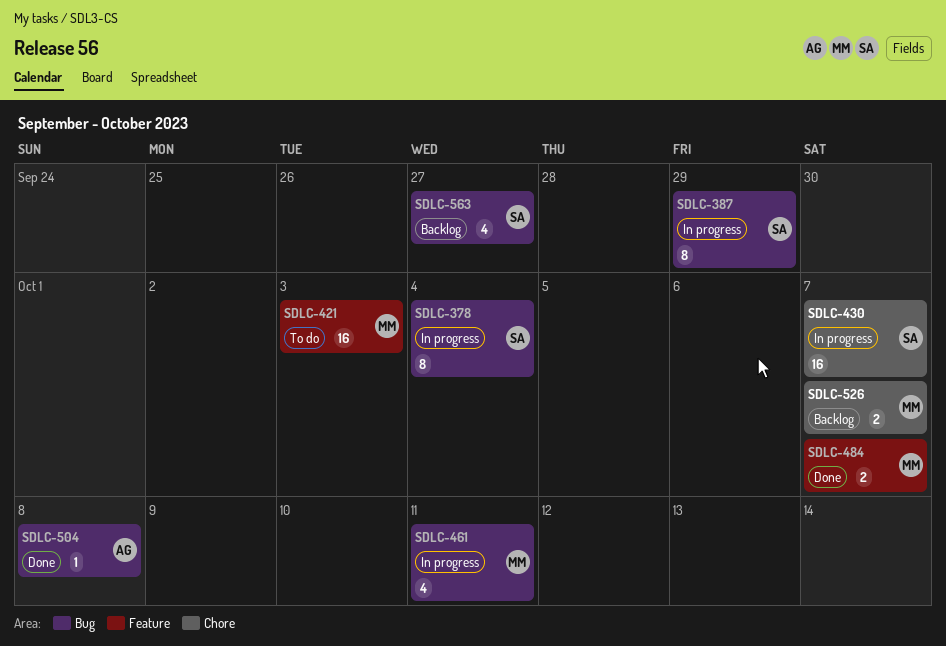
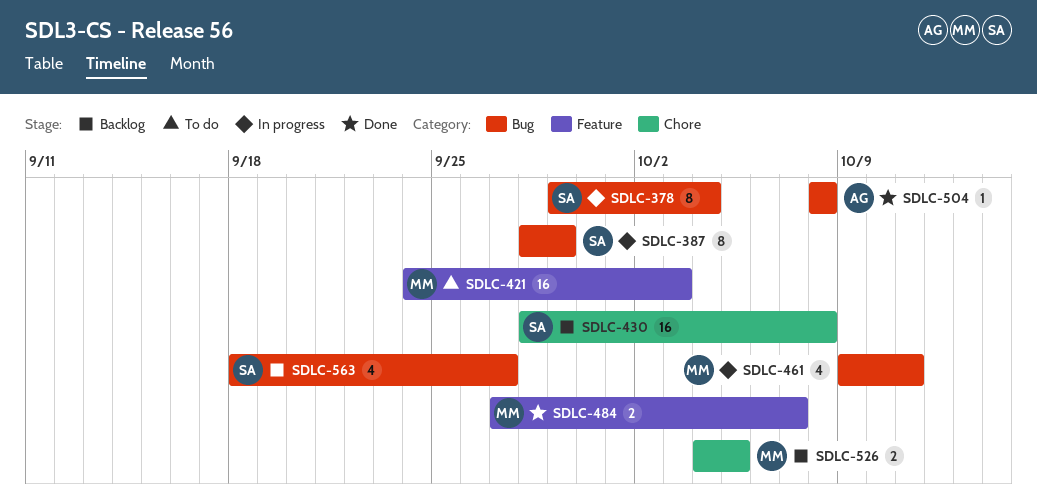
SDLC-430, status: In progress -> Backlog
SDLC-430, due: Oct 7 -> Oct 8
SDLC-526, due: Oct 7 -> Oct 5

